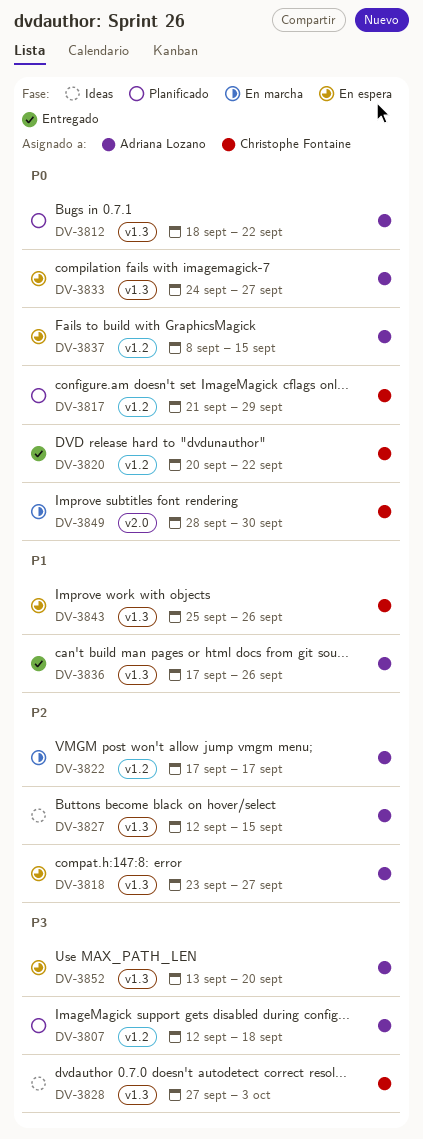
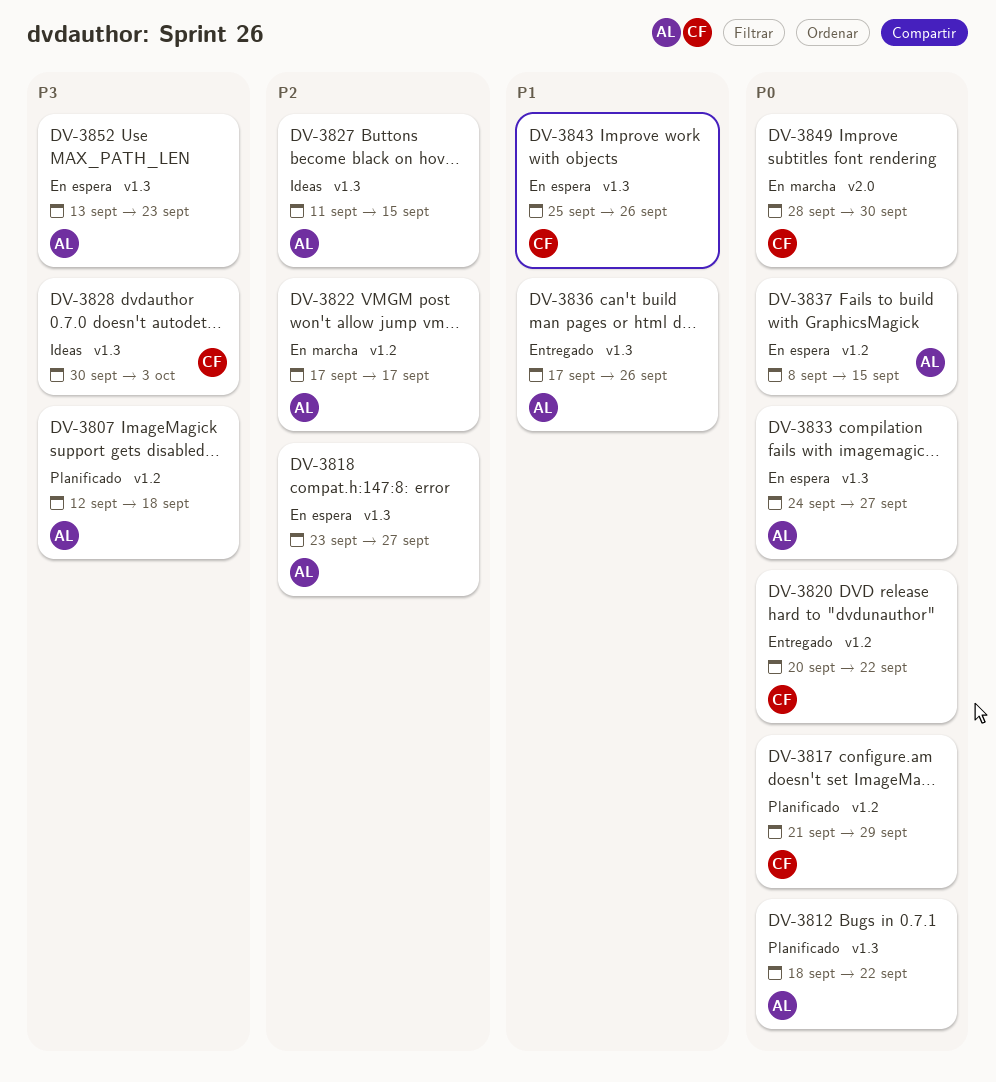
DV-3827, start: Sep 12 -> Sep 11
DV-3828, start: Sep 27 -> Sep 30
DV-3852, due: Sep 20 -> Sep 23

